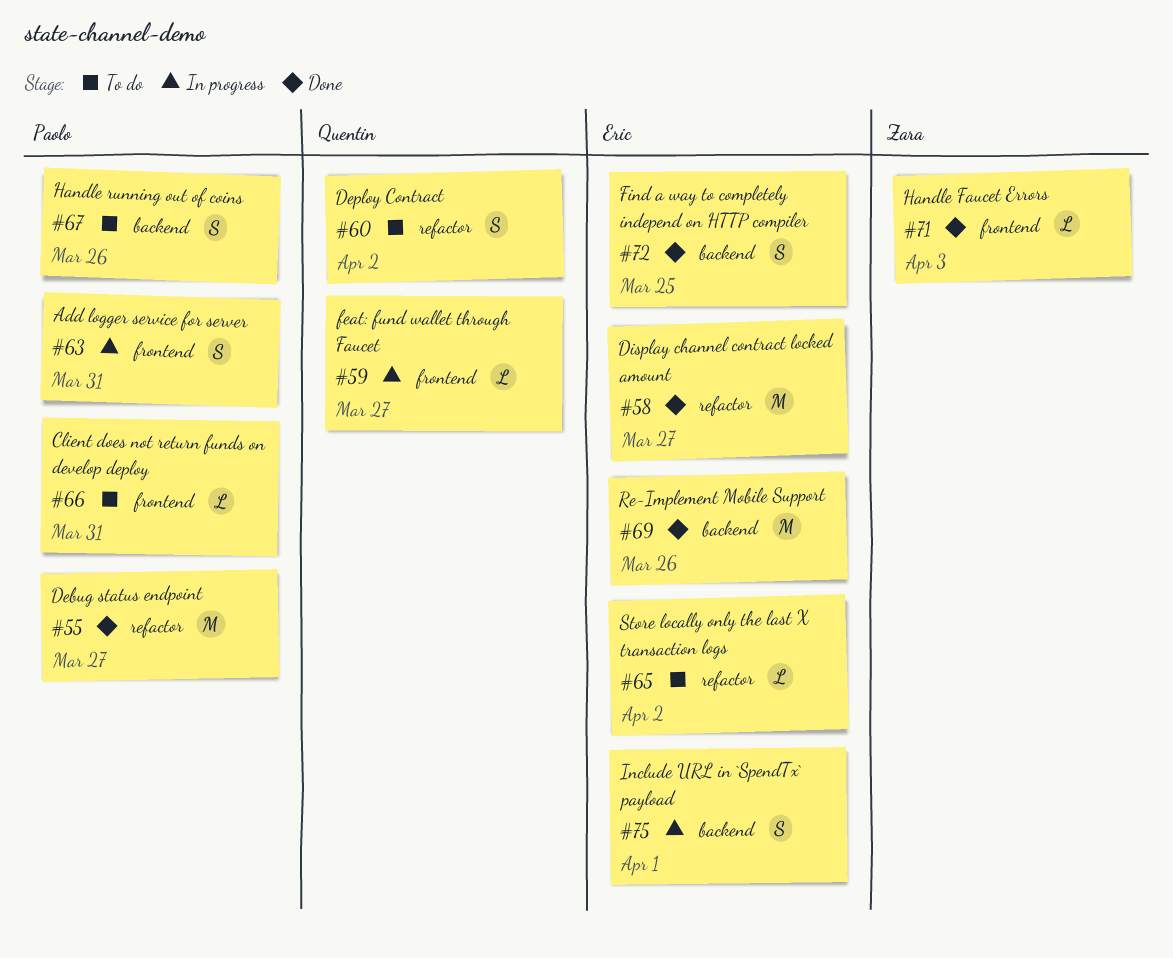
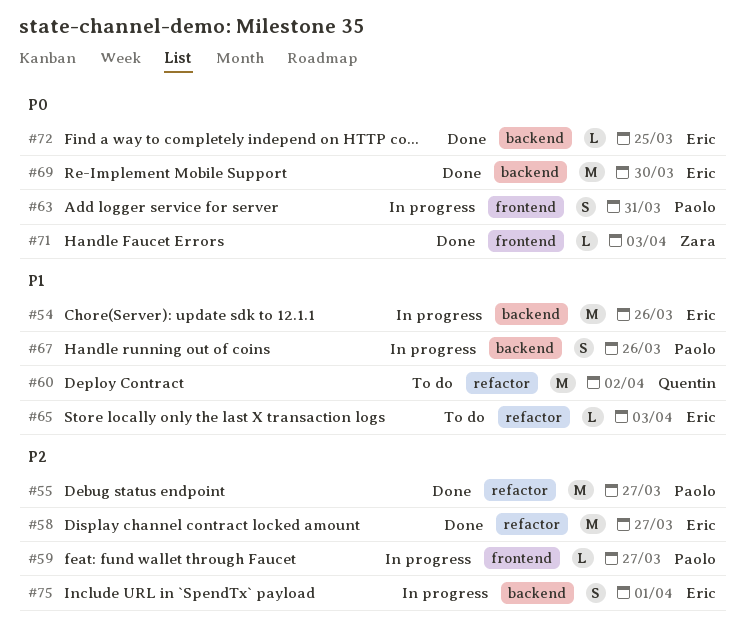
#54: none -> present
#59, owner: Quentin -> Paolo
#60, estimate: S -> M
#65, due: Apr 2 -> Apr 3
#66: present -> none
#67, status: To do -> In progress
#69, due: Mar 26 -> Mar 30
#72, estimate: S -> L

